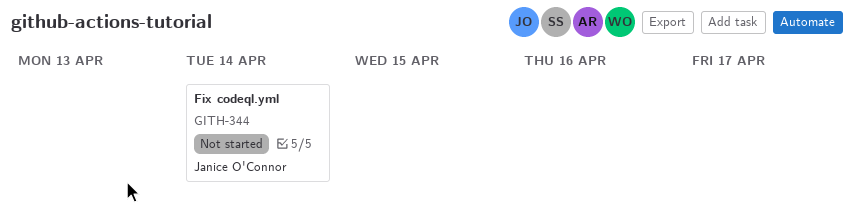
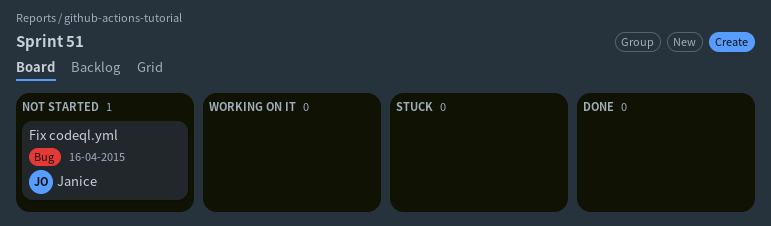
Fix codeql.yml, due: Apr 14 -> Apr 16

